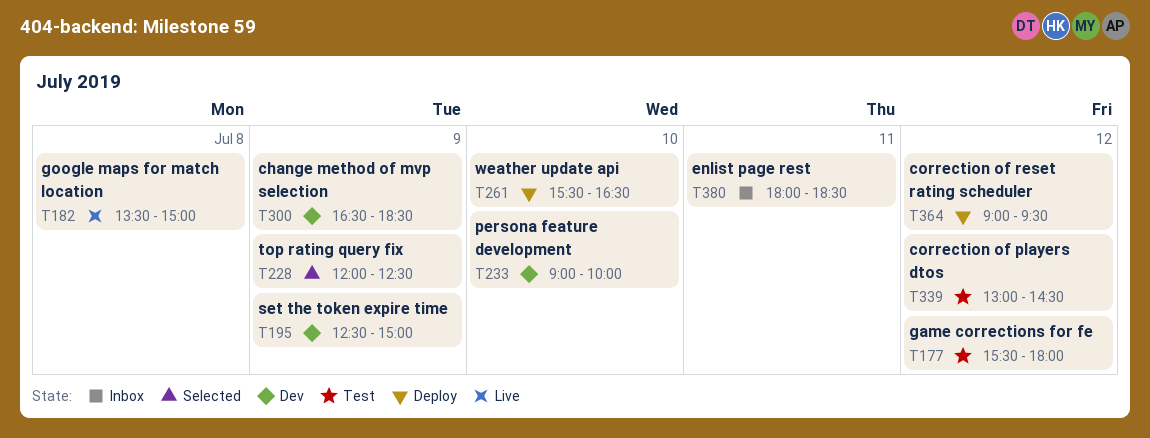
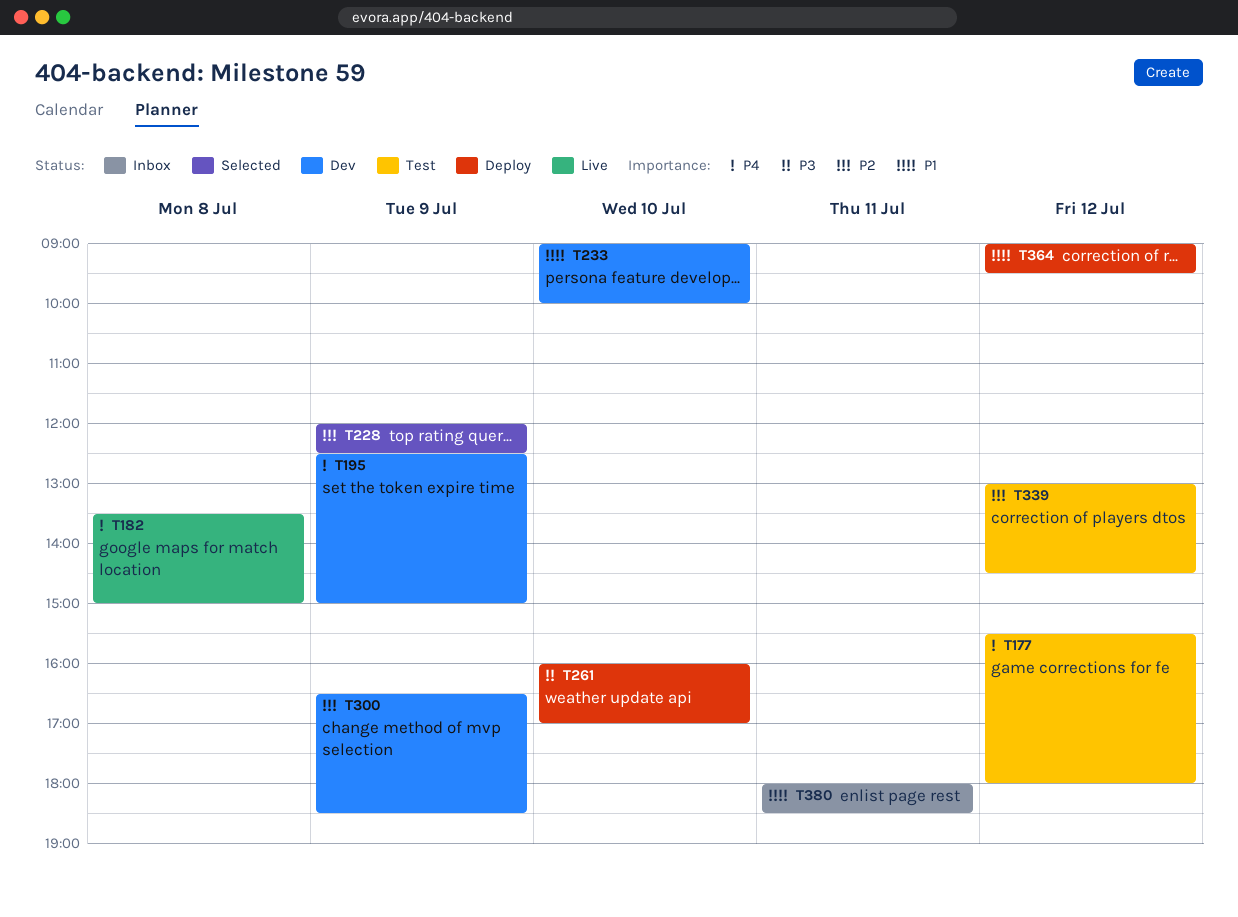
T261, begins: 15:30 -> 16:00
T261, ends: 16:30 -> 17:00

